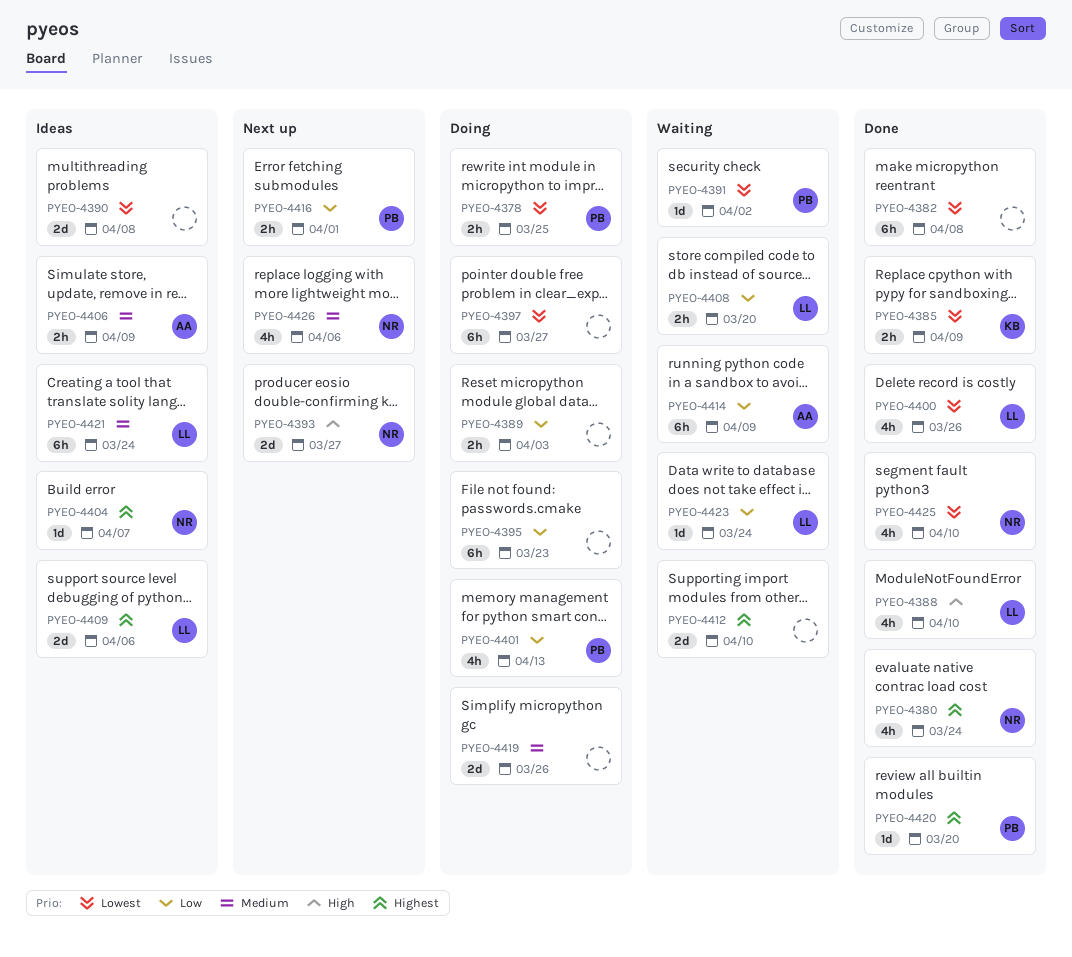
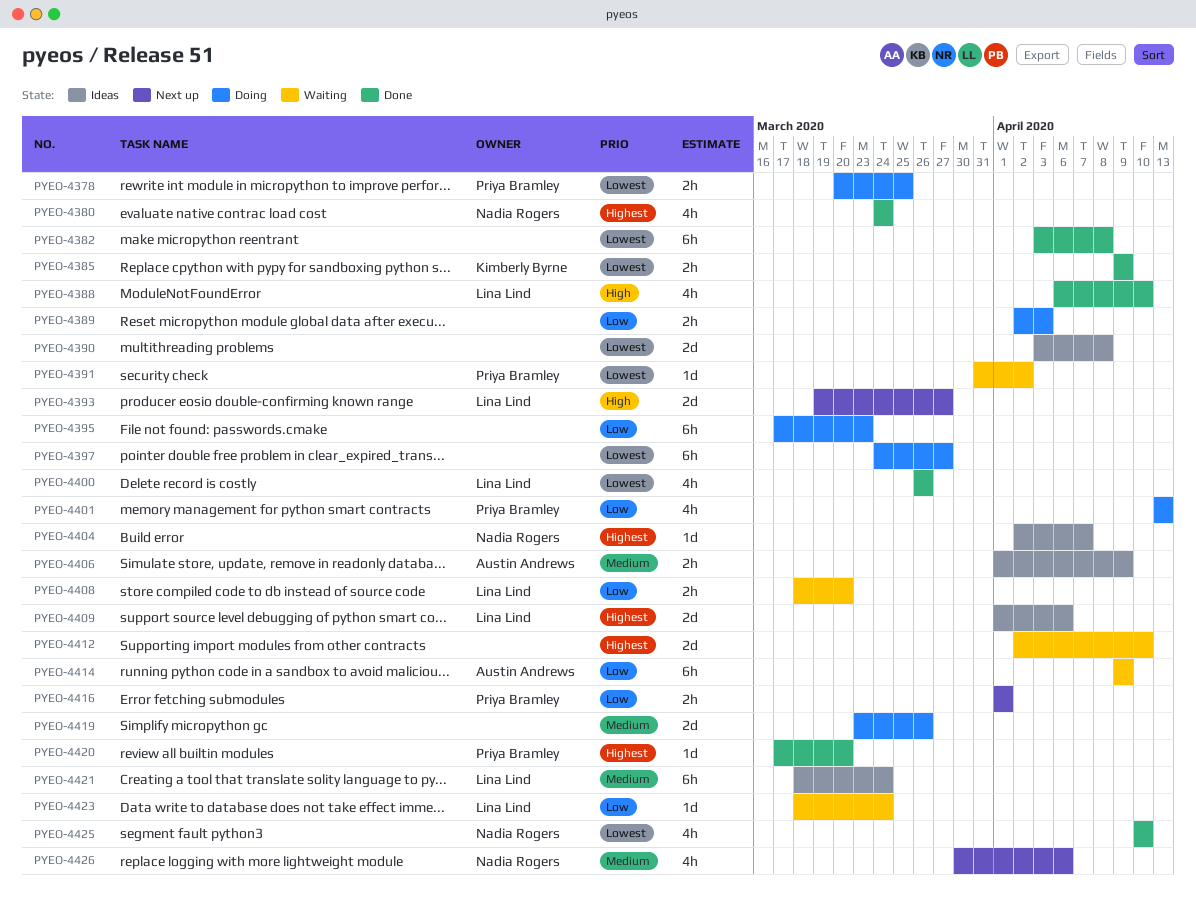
PYEO-4393, owner: Nadia Rogers -> Lina Lind

